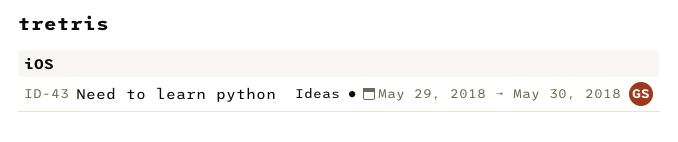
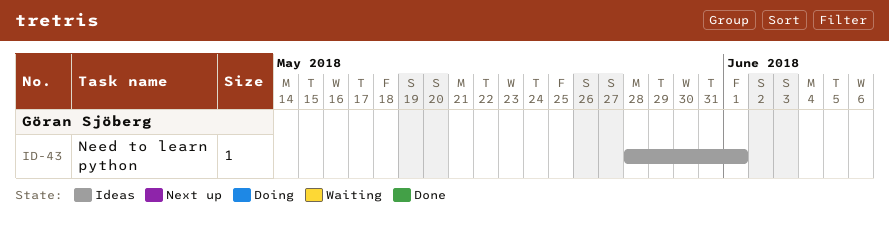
ID-43, start: May 29 -> May 28
ID-43, due: May 30 -> Jun 1

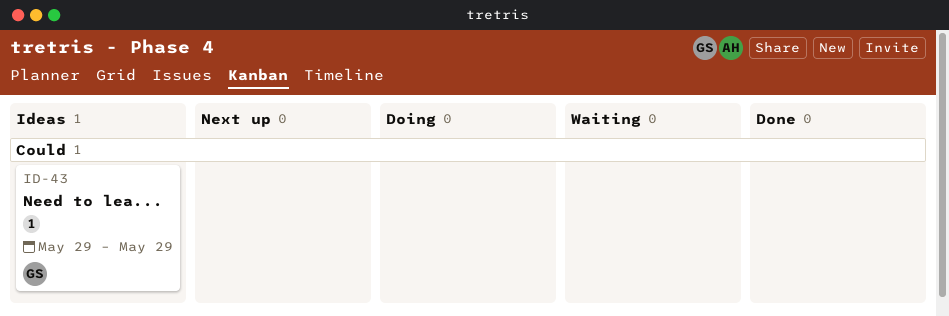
ID-43, start: May 28 -> May 29
ID-43, due: Jun 1 -> May 29

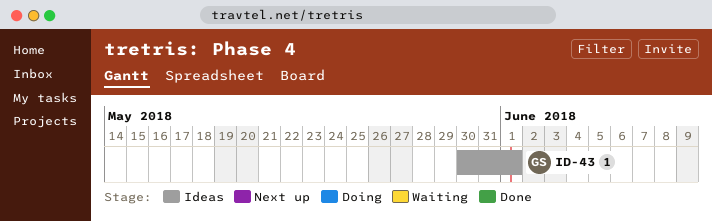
ID-43, start: May 29 -> May 30
ID-43, due: May 29 -> Jun 1

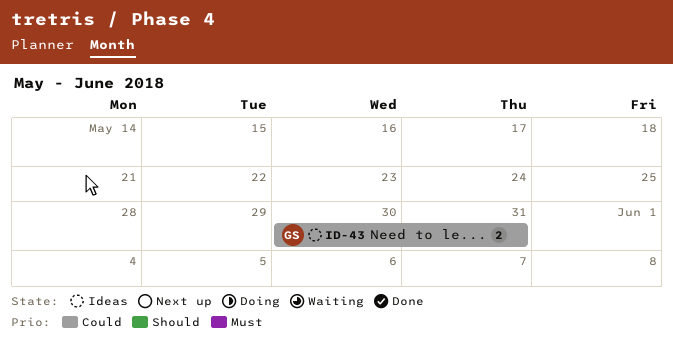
ID-43, estimate: 1 -> 2
ID-43, due: Jun 1 -> May 31

